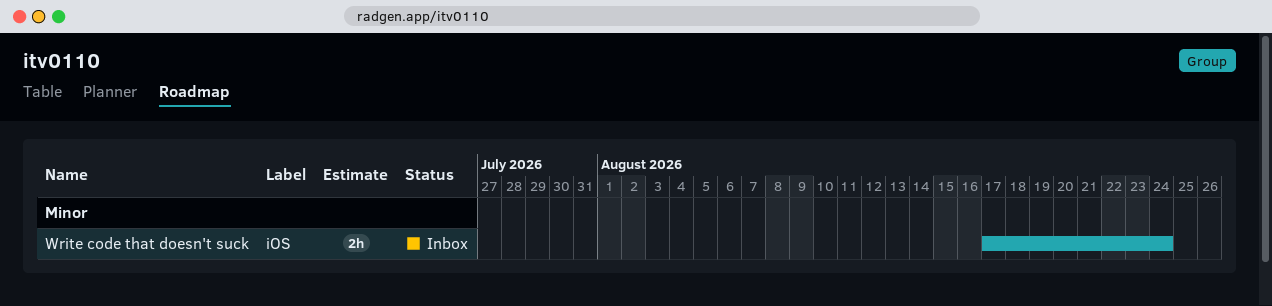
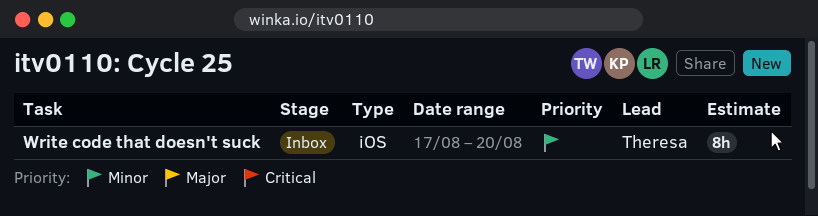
Write code that doesn't suck, estimate: 2h -> 8h
Write code that doesn't suck, due: Aug 24 -> Aug 20

